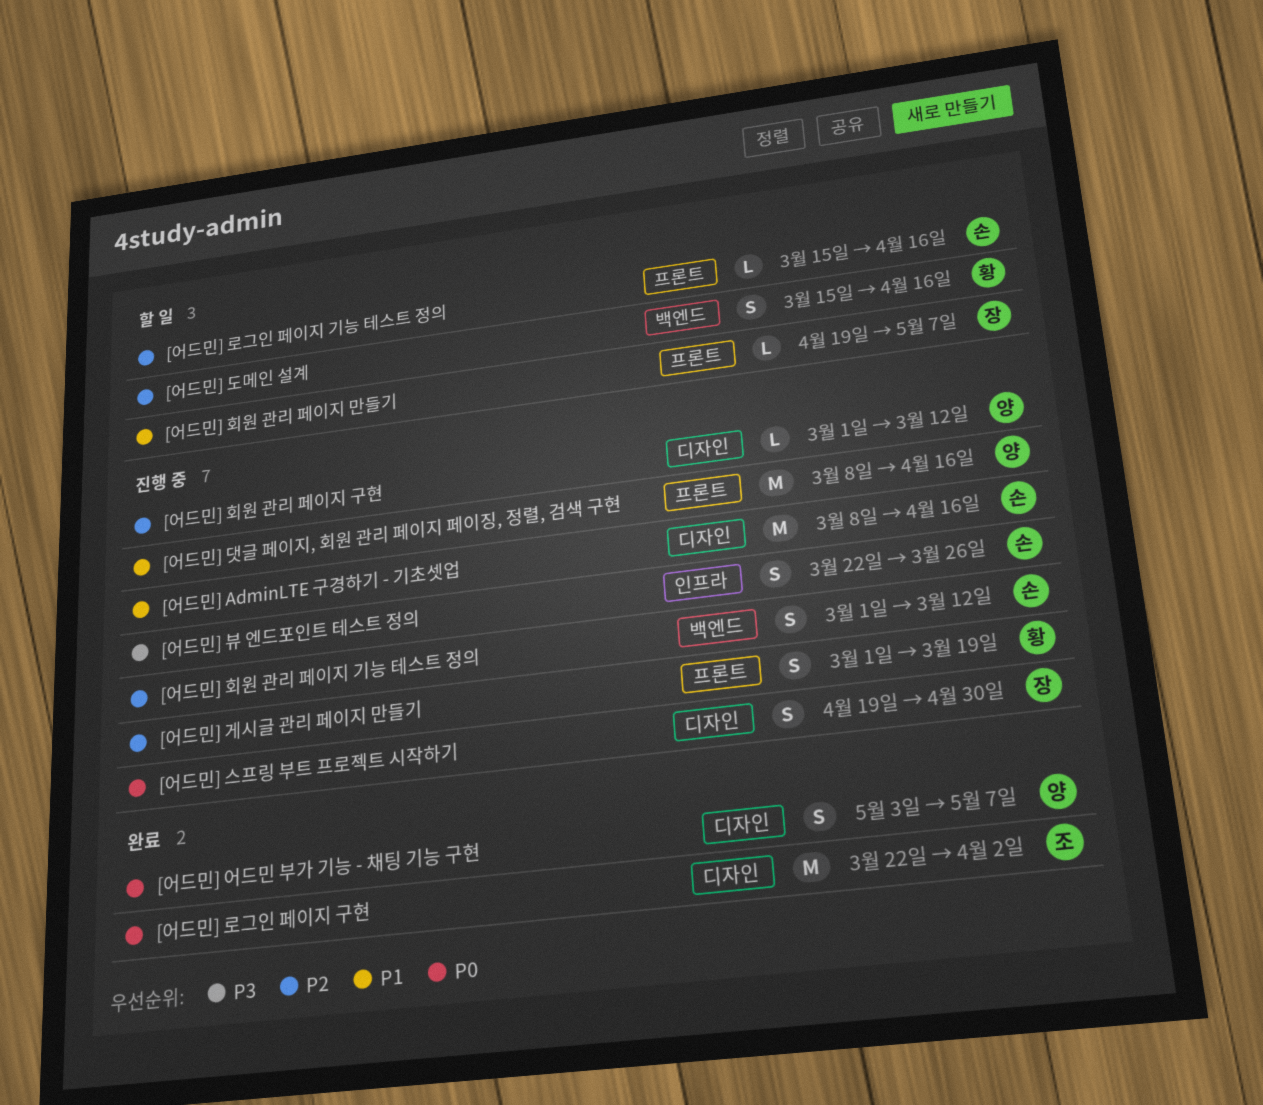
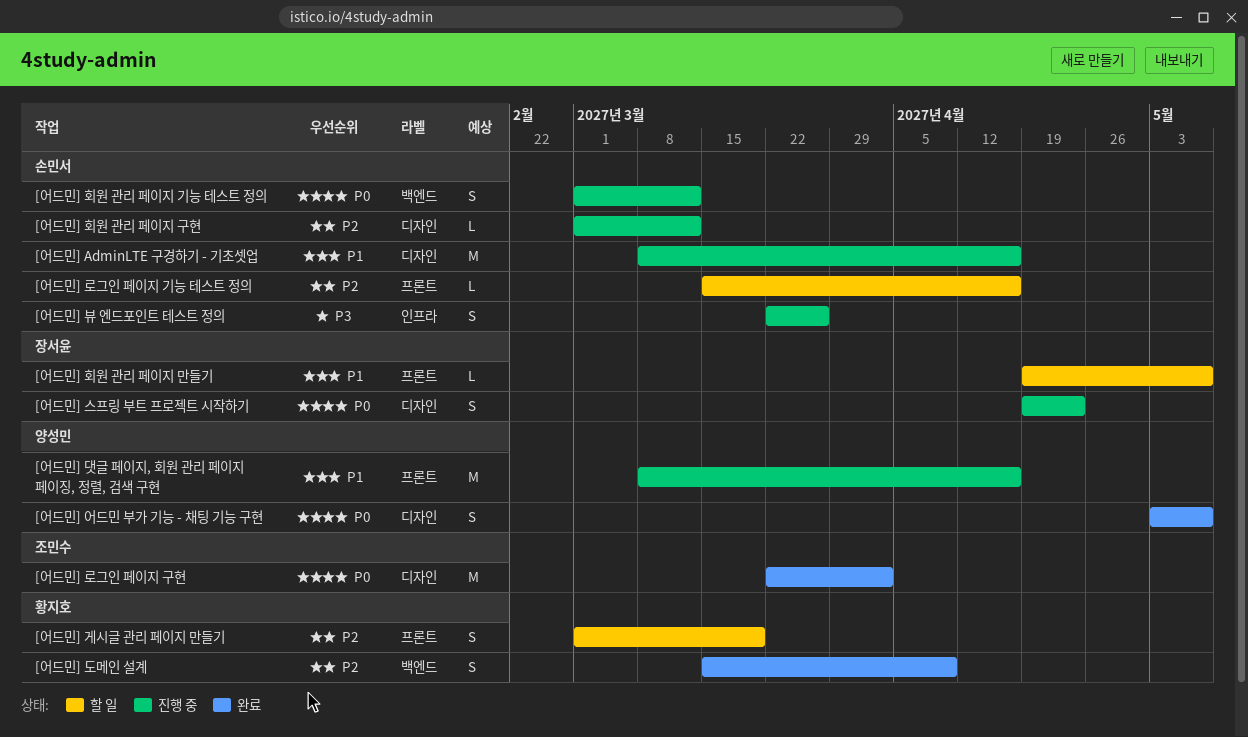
[어드민] 게시글 관리 페이지 만들기, status: 진행 중 -> 할 일
[어드민] 도메인 설계, status: 할 일 -> 완료
[어드민] 도메인 설계, due: Apr 16 -> Apr 9
[어드민] 스프링 부트 프로젝트 시작하기, due: Apr 30 -> Apr 23
[어드민] 회원 관리 페이지 구현, owner: 양성민 -> 손민서
[어드민] 회원 관리 페이지 기능 테스트 정의, priority: P2 -> P0

